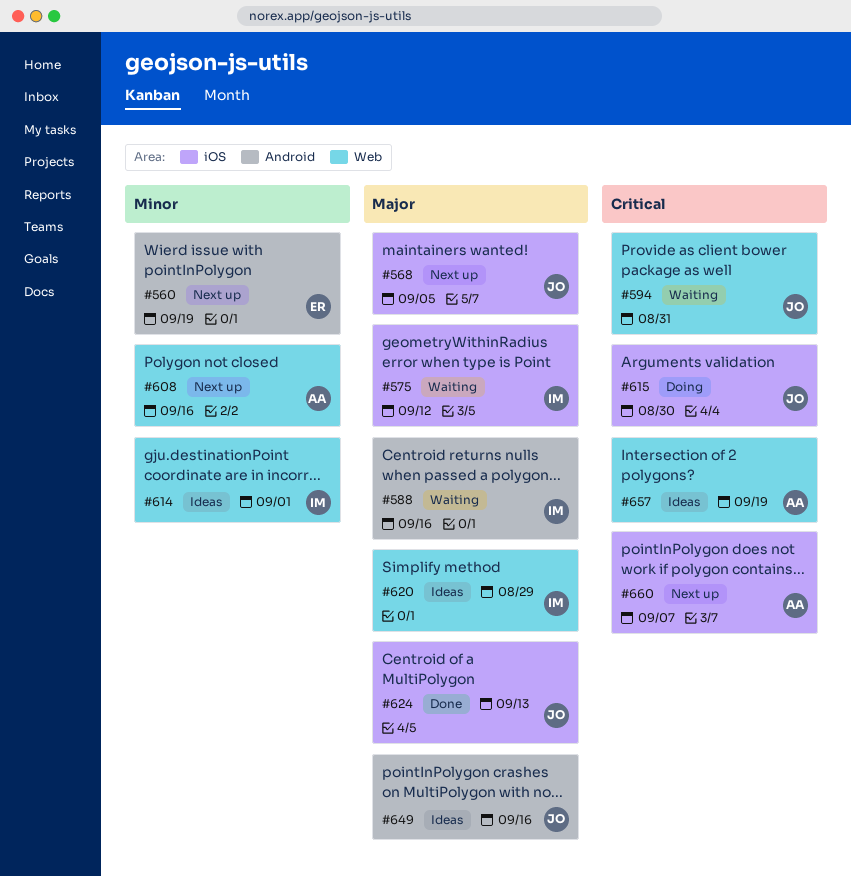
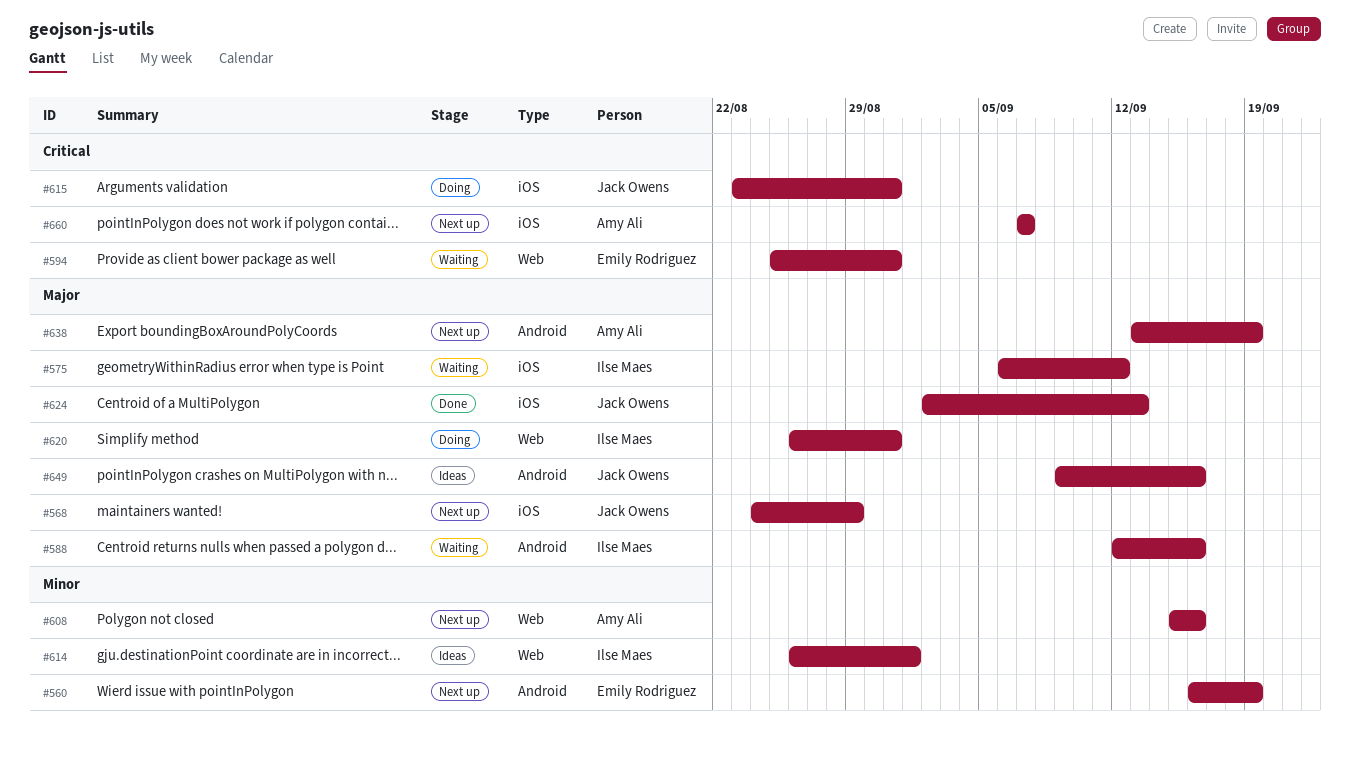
#568, due: Sep 5 -> Aug 29
#594, owner: Jack Owens -> Emily Rodriguez
#615, due: Aug 30 -> Aug 31
#620, status: Ideas -> Doing
#620, due: Aug 29 -> Aug 31
#638: none -> present
#657: present -> none

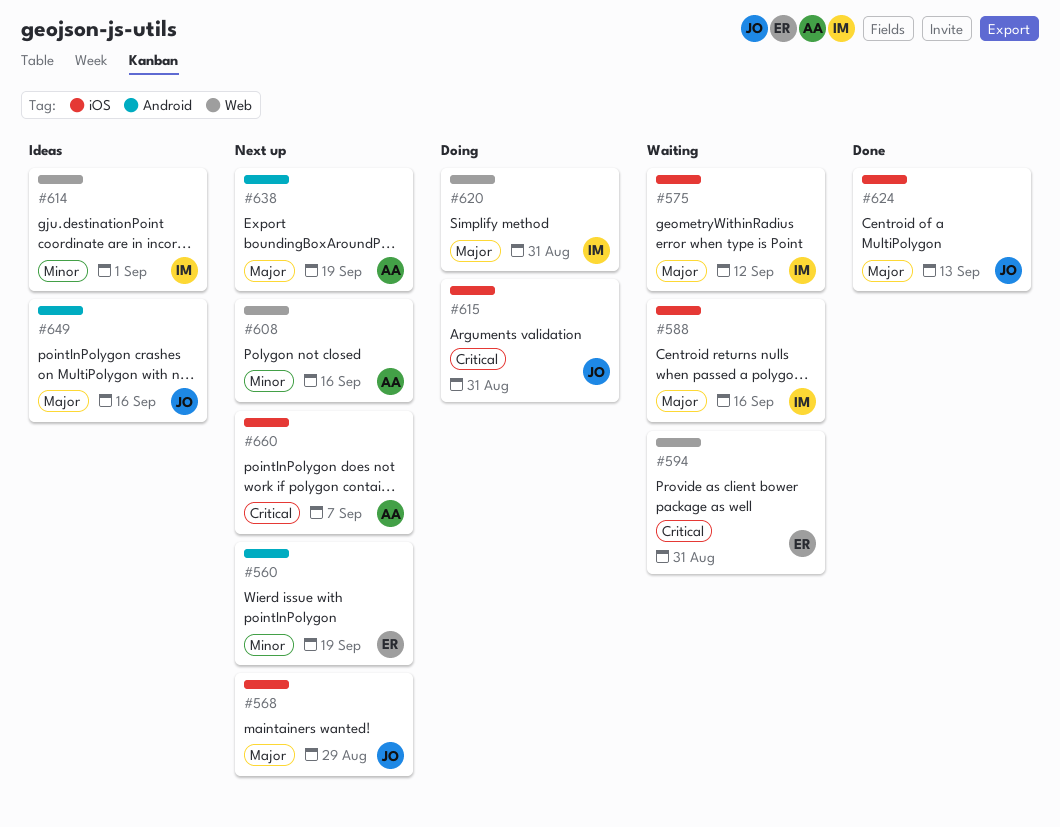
#588, label: Android -> iOS

